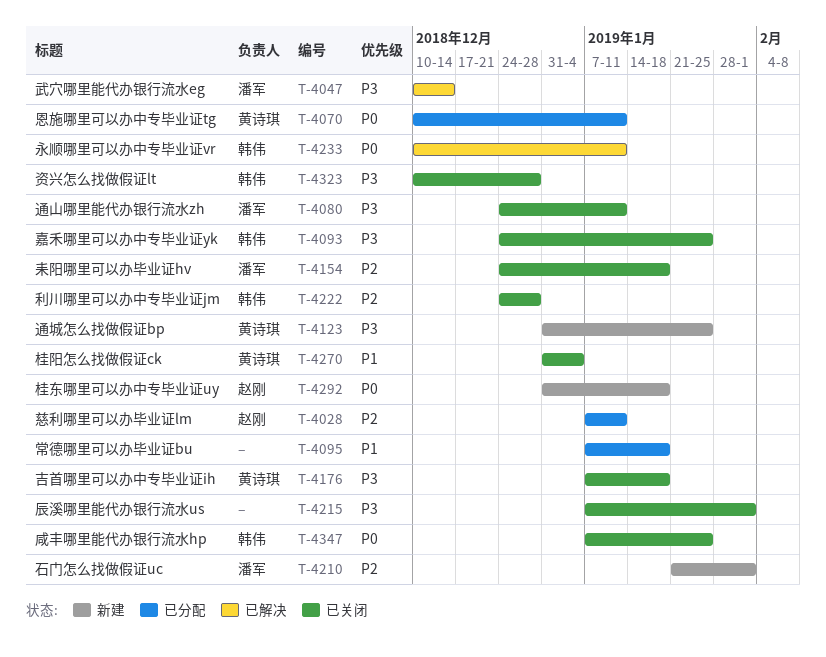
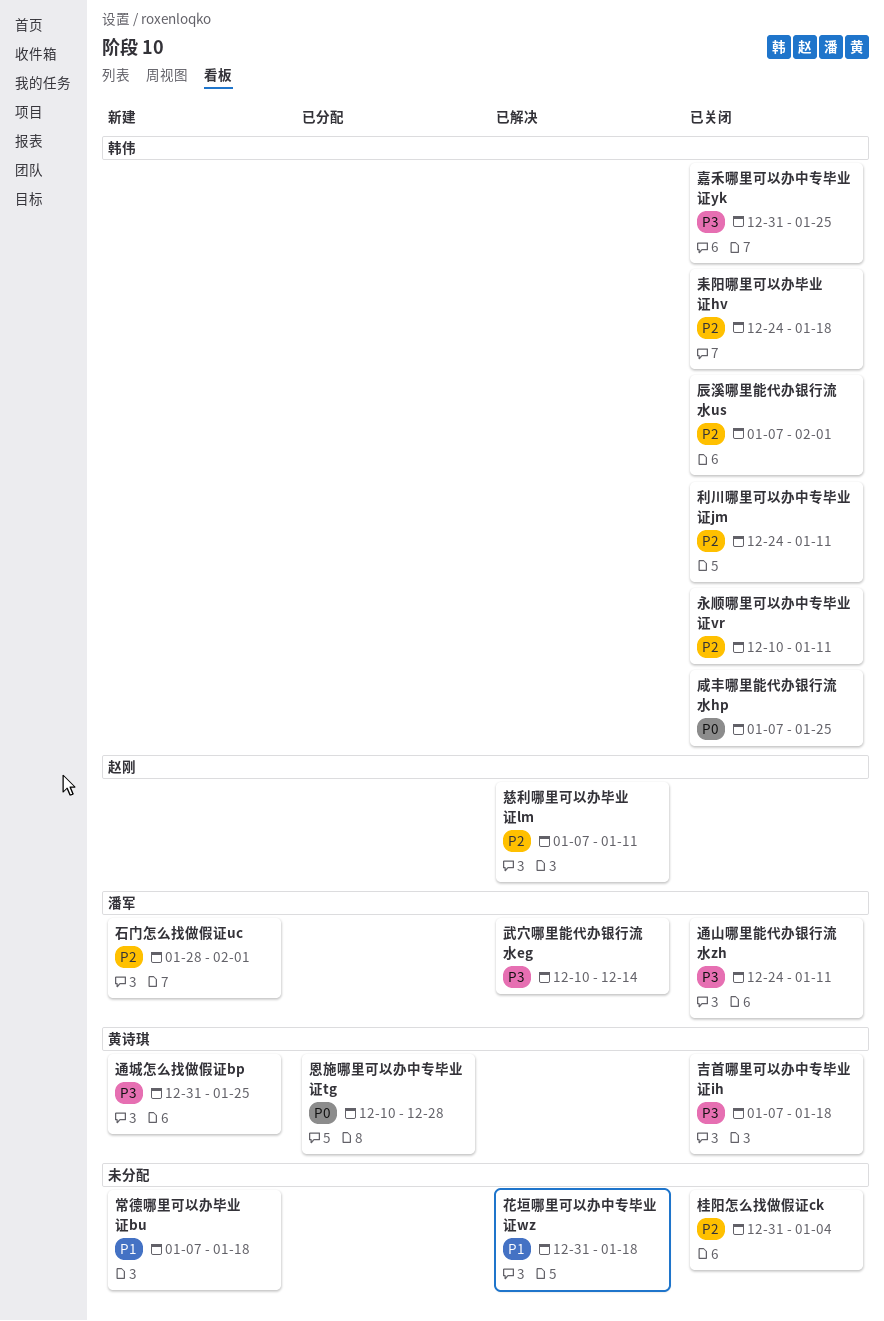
利川哪里可以办中专毕业证jm, due: Dec 28 -> Jan 11
嘉禾哪里可以办中专毕业证yk, start: Dec 24 -> Dec 31
常德哪里可以办毕业证bu, status: 已分配 -> 新建
恩施哪里可以办中专毕业证tg, due: Jan 11 -> Dec 28
慈利哪里可以办毕业证lm, status: 已分配 -> 已解决
桂东哪里可以办中专毕业证uy: present -> none
桂阳怎么找做假证ck, owner: 黄诗琪 -> none
桂阳怎么找做假证ck, priority: P1 -> P2
永顺哪里可以办中专毕业证vr, status: 已解决 -> 已关闭
永顺哪里可以办中专毕业证vr, priority: P0 -> P2
石门怎么找做假证uc, start: Jan 21 -> Jan 28
耒阳哪里可以办毕业证hv, owner: 潘军 -> 韩伟
花垣哪里可以办中专毕业证wz: none -> present
资兴怎么找做假证lt: present -> none
辰溪哪里能代办银行流水us, owner: none -> 韩伟
辰溪哪里能代办银行流水us, priority: P3 -> P2

